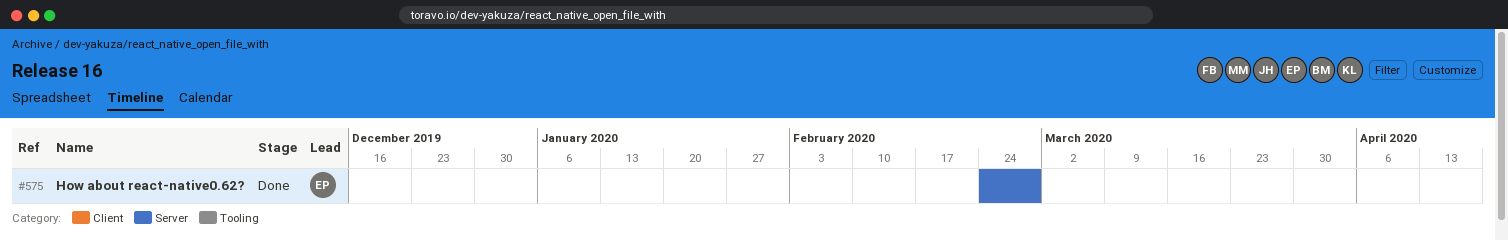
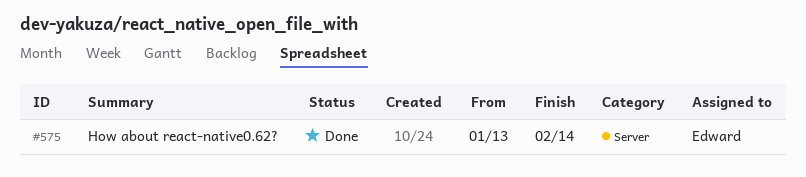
#575, start: Feb 24 -> Jan 13
#575, due: Feb 28 -> Feb 14

